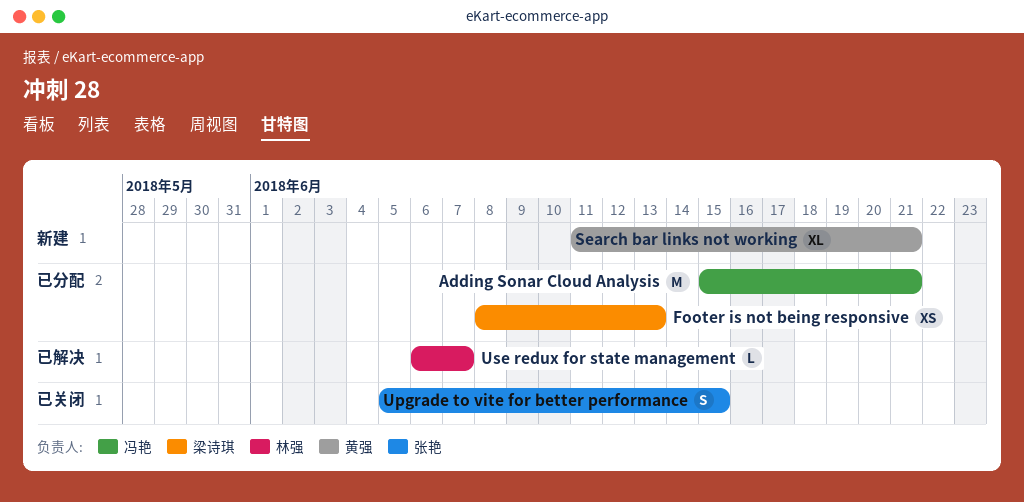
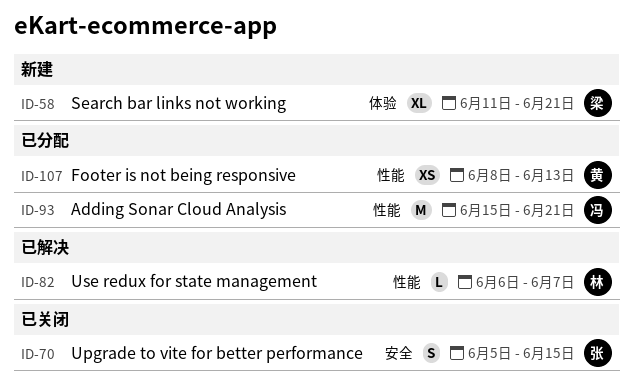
Footer is not being responsive, owner: 梁诗琪 -> 黄强
Search bar links not working, owner: 黄强 -> 梁诗琪

